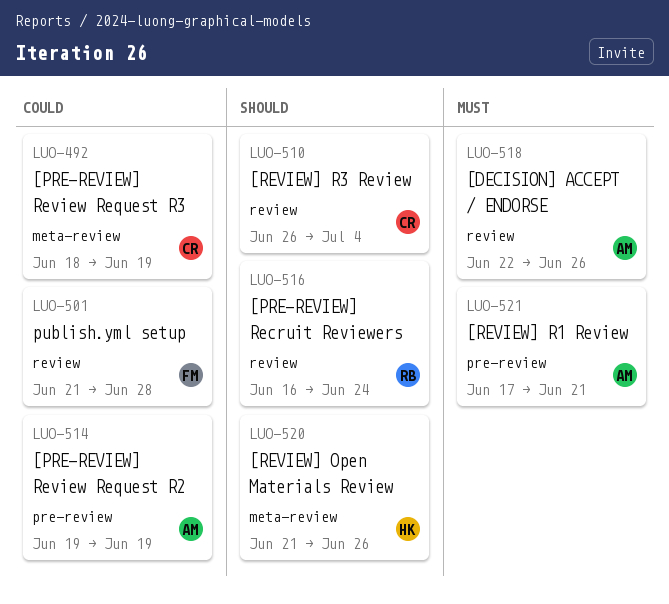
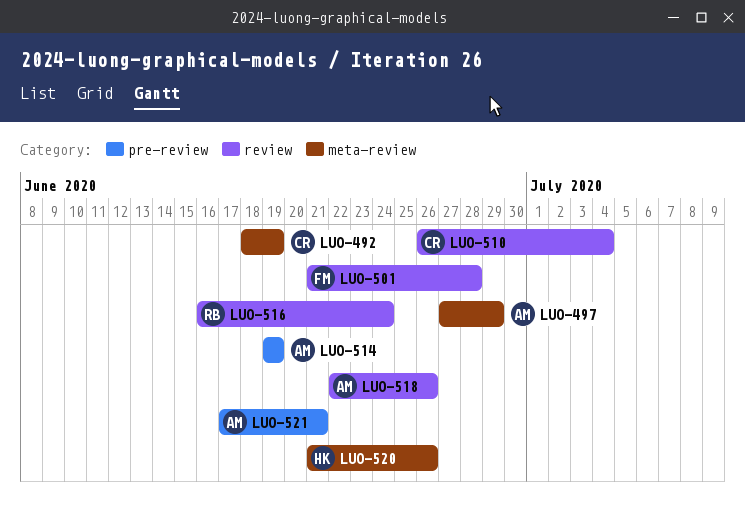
LUO-497: none -> present

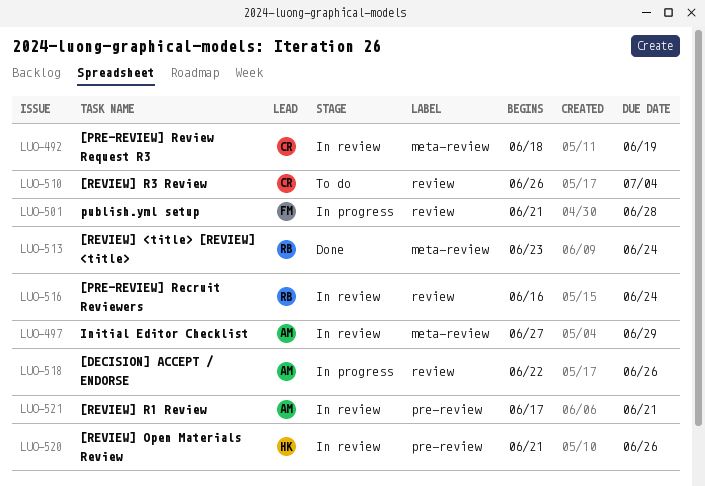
LUO-513: none -> present
LUO-514: present -> none
LUO-520, label: meta-review -> pre-review

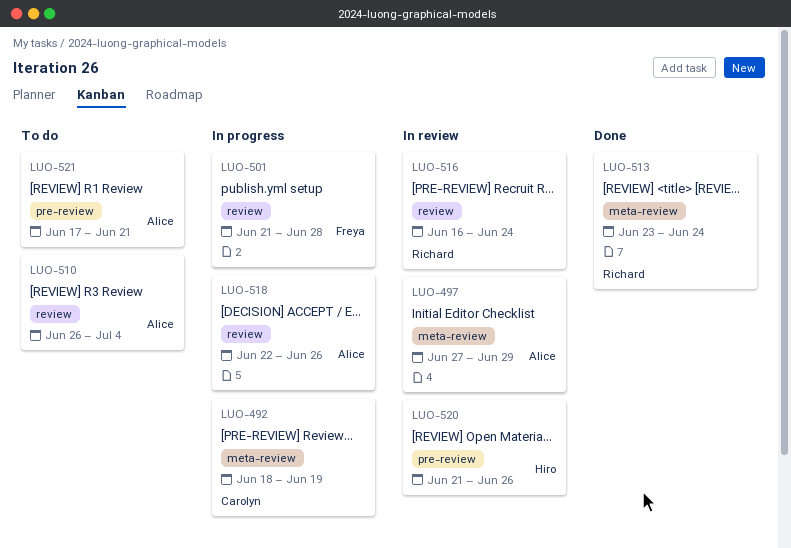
LUO-492, status: In review -> In progress
LUO-510, owner: Carolyn -> Alice
LUO-521, status: In review -> To do

